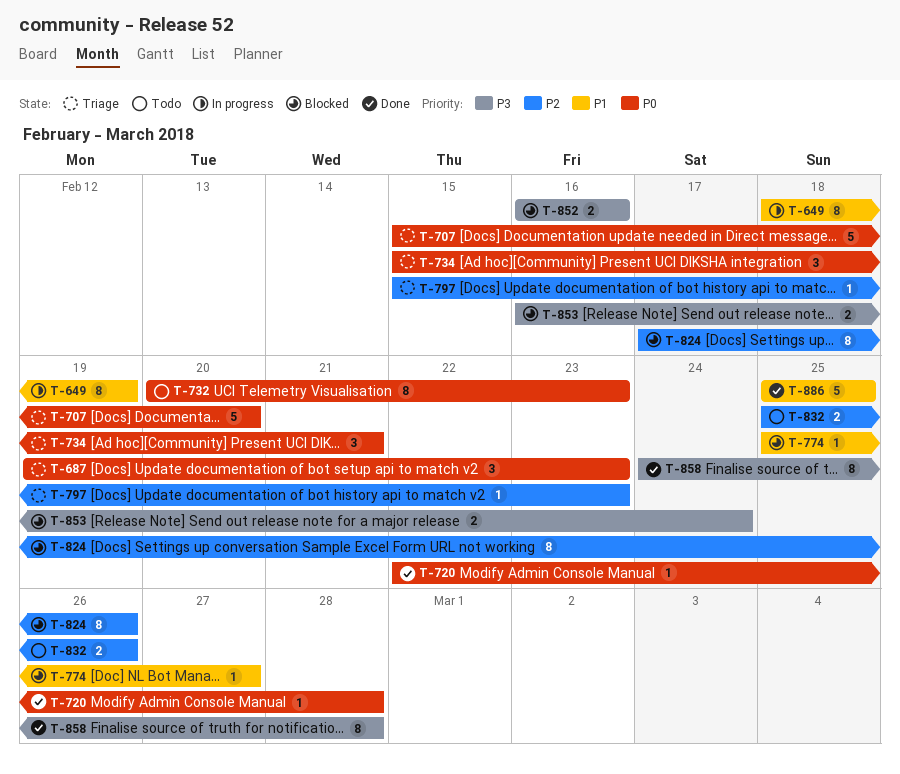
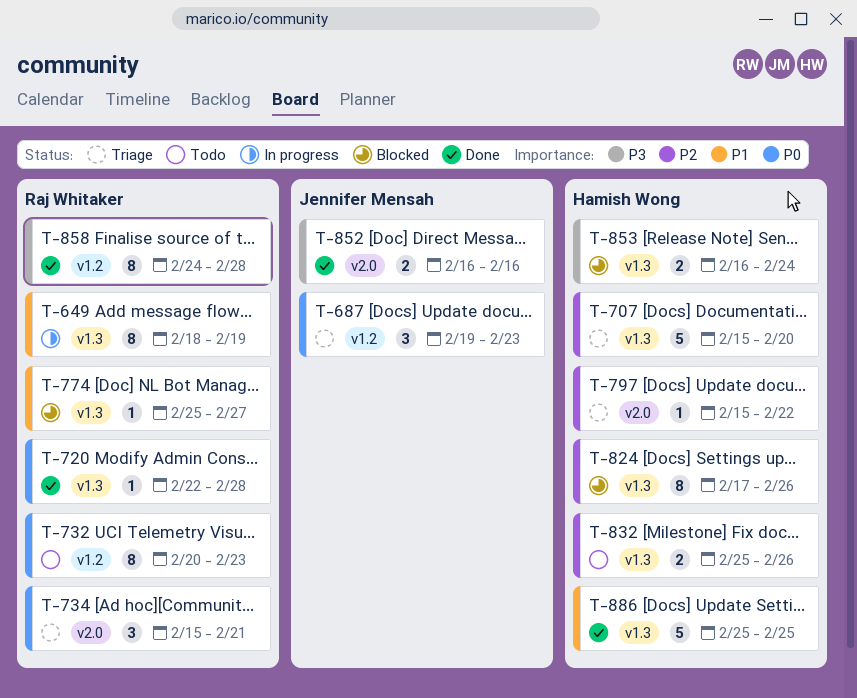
T-707, priority: P0 -> P2
T-797, due: Feb 23 -> Feb 22
T-852, status: Blocked -> Done

